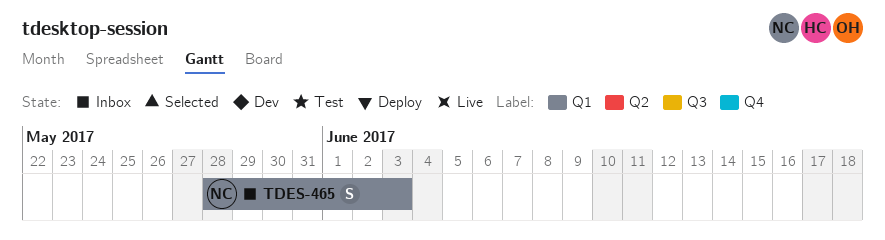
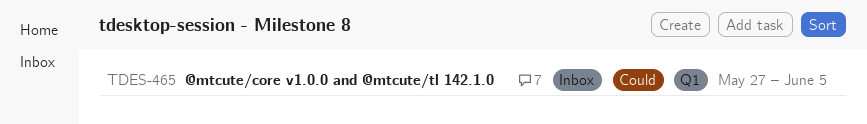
TDES-465, start: May 28 -> May 27
TDES-465, due: Jun 3 -> Jun 5

